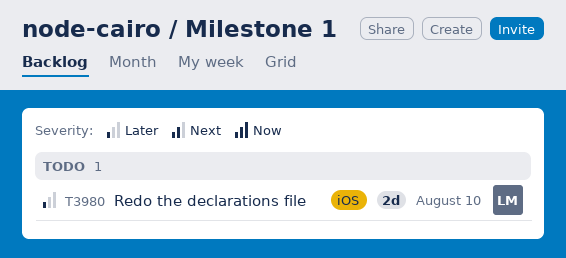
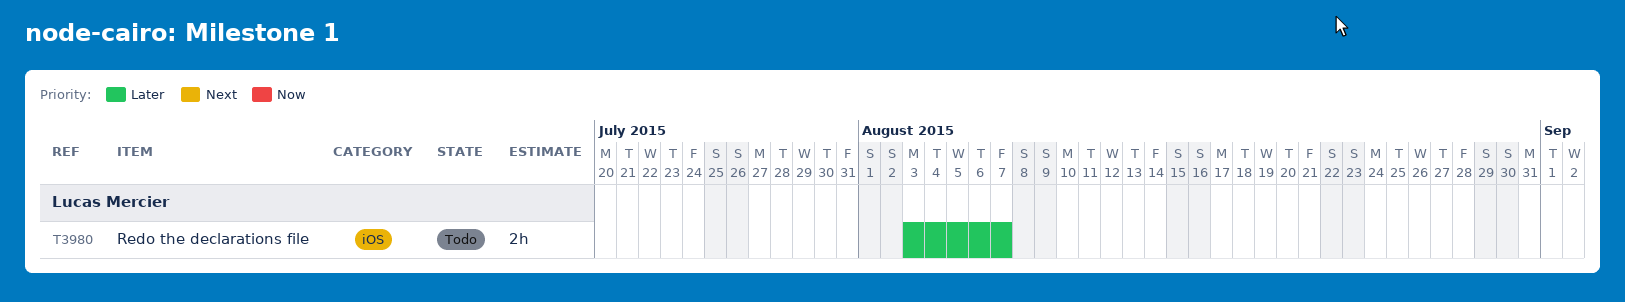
T3980, estimate: 2d -> 2h
T3980, due: Aug 10 -> Aug 7

